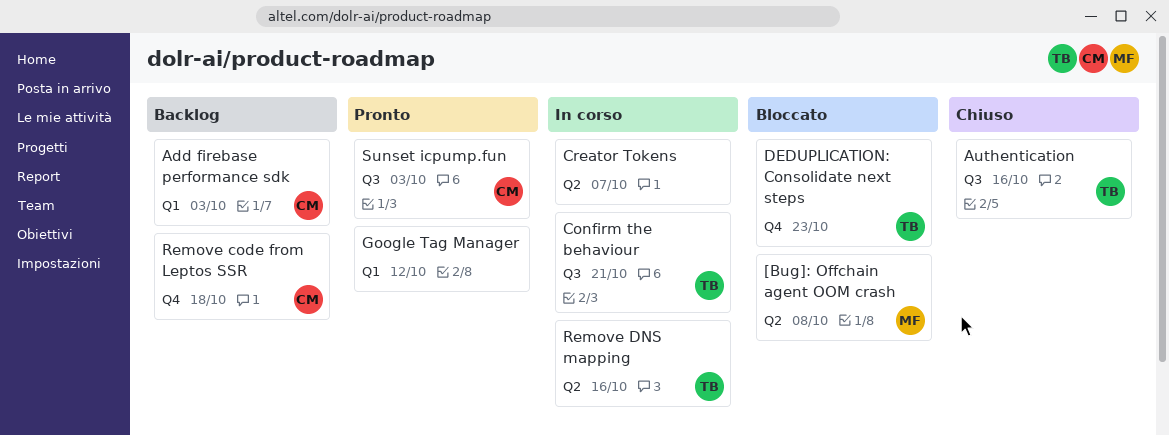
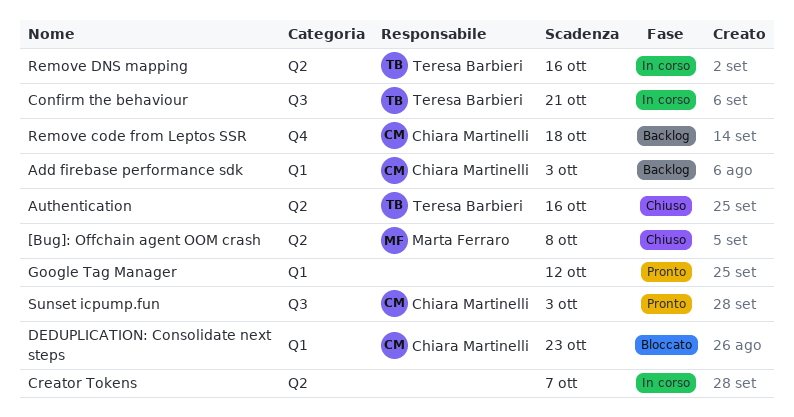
[Bug]: Offchain agent OOM crash, status: Bloccato -> Chiuso
Authentication, label: Q3 -> Q2
DEDUPLICATION: Consolidate next steps, owner: Teresa Barbieri -> Chiara Martinelli
DEDUPLICATION: Consolidate next steps, label: Q4 -> Q1

